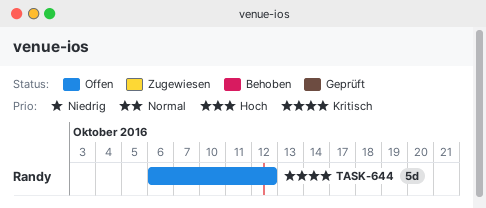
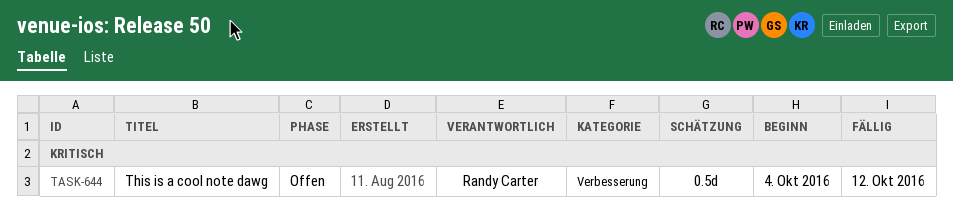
TASK-644, estimate: 5d -> 0.5d
TASK-644, start: Oct 6 -> Oct 4

